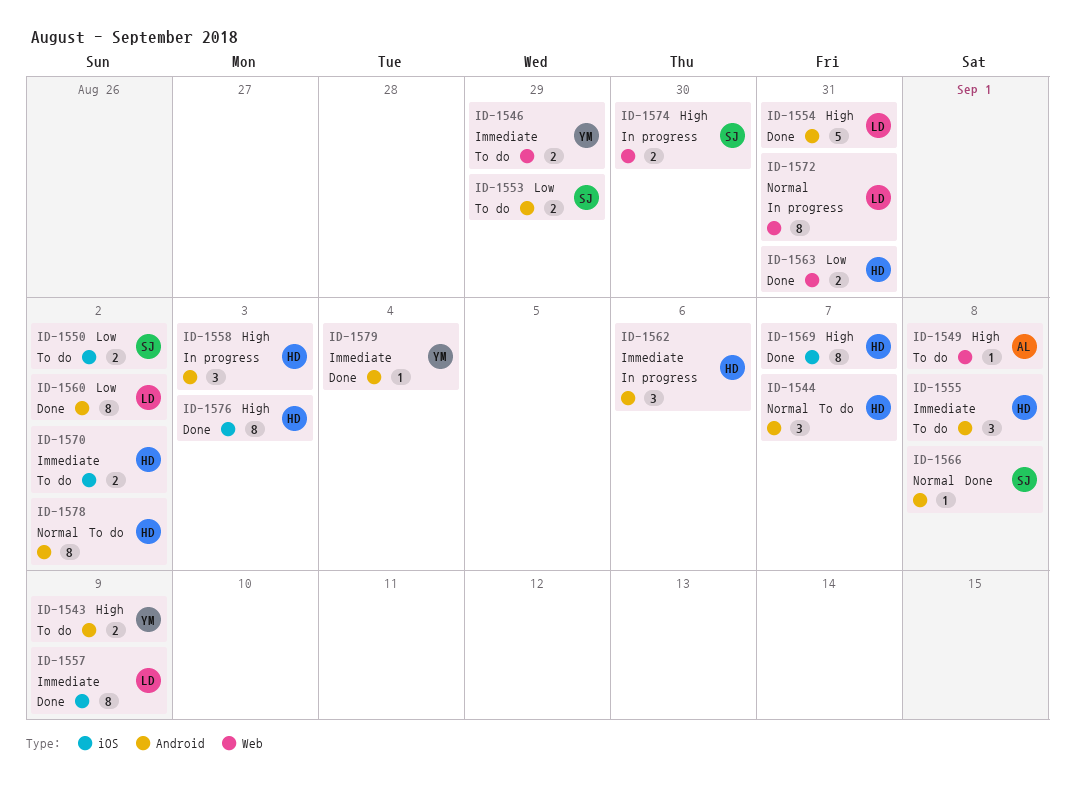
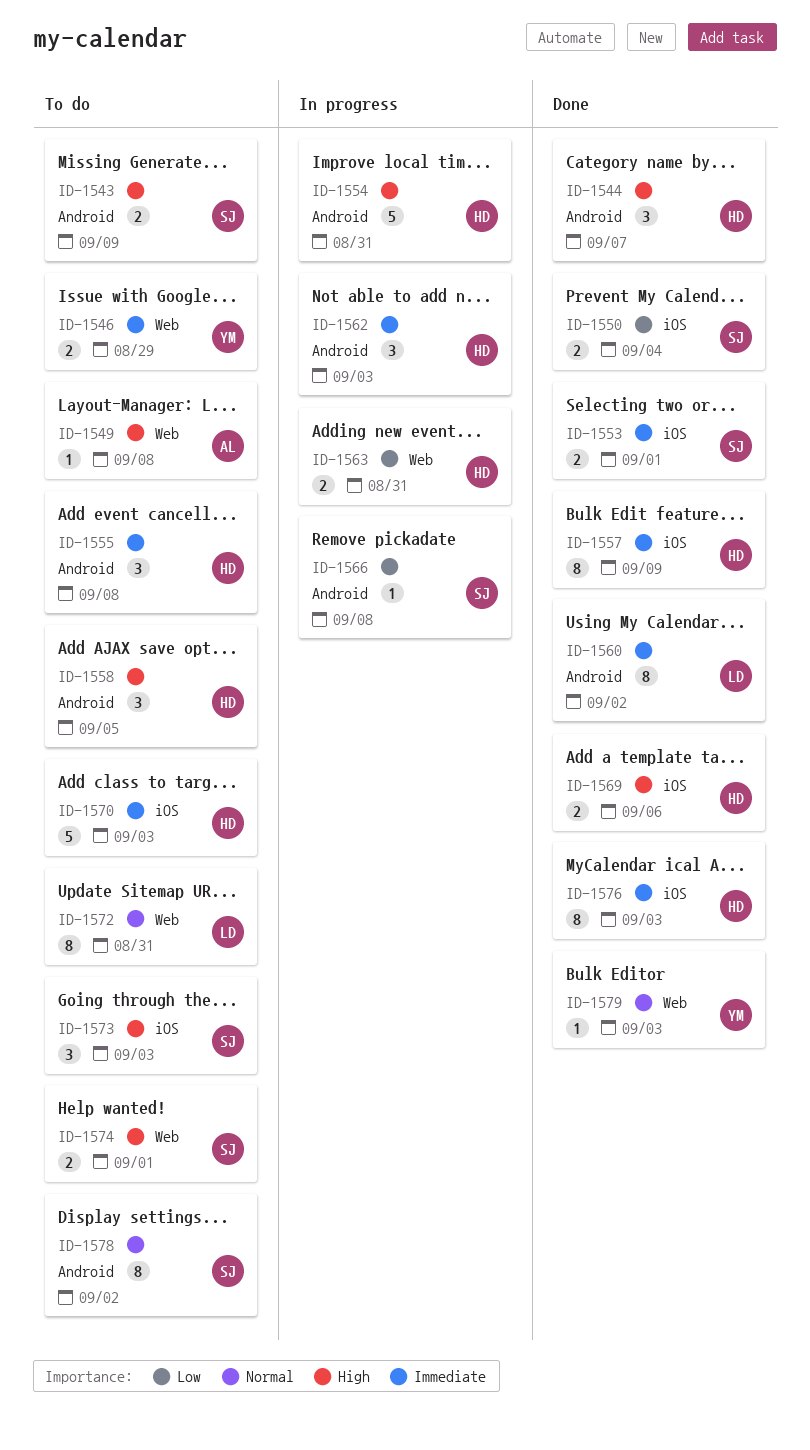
ID-1543, owner: YM -> SJ
ID-1544, status: To do -> Done
ID-1544, priority: Normal -> High
ID-1550, status: To do -> Done
ID-1550, due: Sep 2 -> Sep 4
ID-1553, status: To do -> Done
ID-1553, priority: Low -> Immediate
ID-1553, label: Android -> iOS
ID-1553, due: Aug 29 -> Sep 1
ID-1554, status: Done -> In progress
ID-1554, owner: LD -> HD
ID-1557, owner: LD -> HD
ID-1558, status: In progress -> To do
ID-1558, due: Sep 3 -> Sep 5
ID-1560, priority: Low -> Immediate
ID-1562, due: Sep 6 -> Sep 3
ID-1563, status: Done -> In progress
ID-1566, status: Done -> In progress
ID-1566, priority: Normal -> Low
ID-1569, estimate: 8 -> 2
ID-1569, due: Sep 7 -> Sep 6
ID-1570, estimate: 2 -> 5
ID-1570, due: Sep 2 -> Sep 3
ID-1572, status: In progress -> To do
ID-1573: none -> present
ID-1574, status: In progress -> To do
ID-1574, due: Aug 30 -> Sep 1
ID-1576, priority: High -> Immediate
ID-1578, owner: HD -> SJ
ID-1579, priority: Immediate -> Normal
ID-1579, label: Android -> Web
ID-1579, due: Sep 4 -> Sep 3

